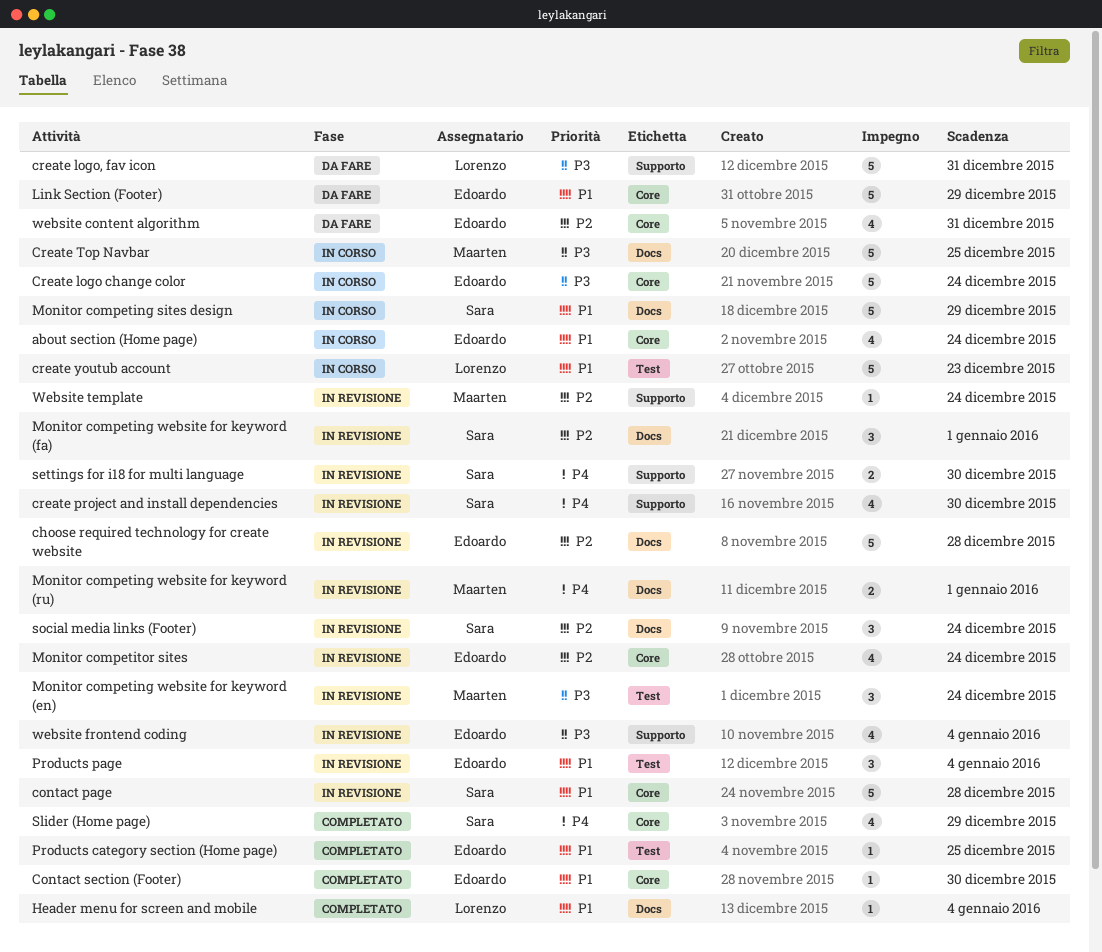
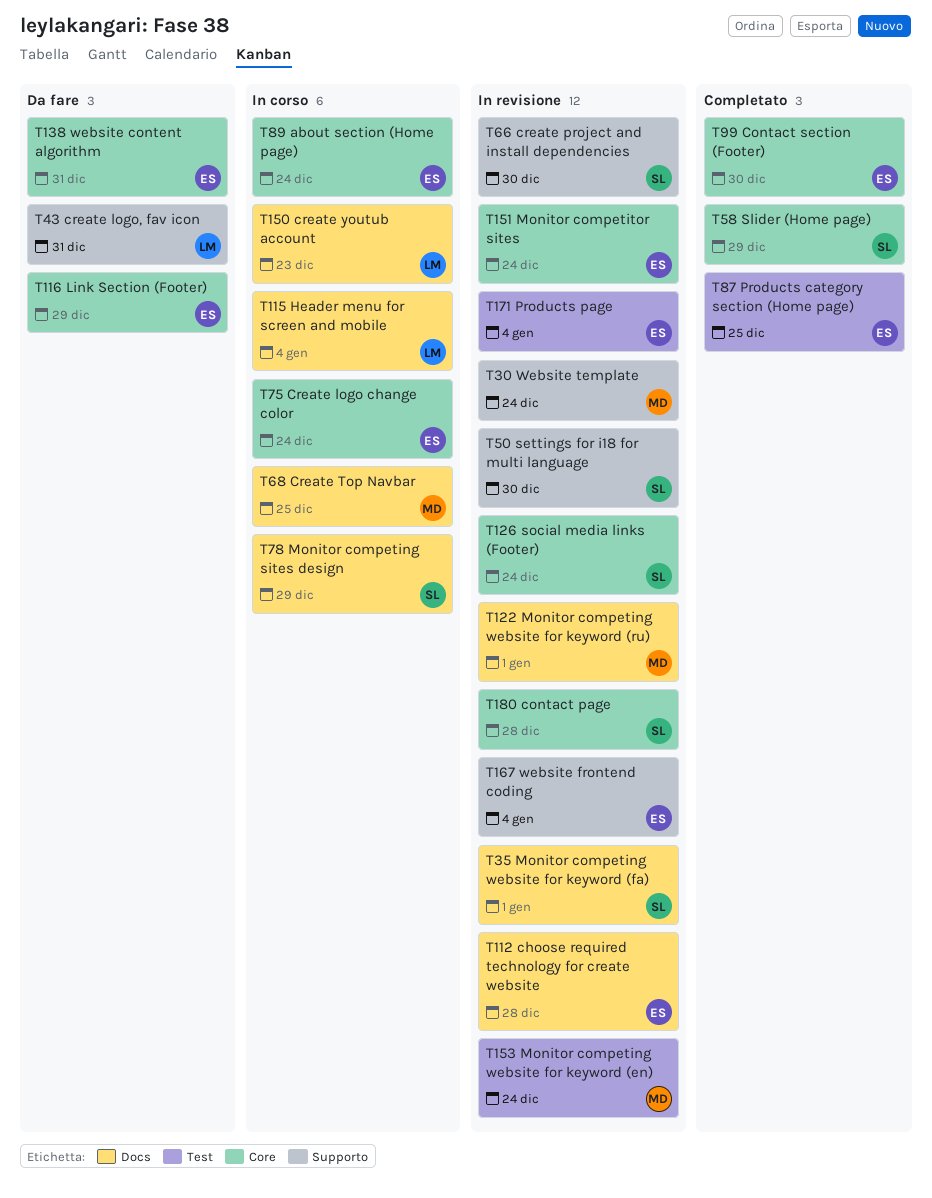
create youtub account, label: Test -> Docs
Header menu for screen and mobile, status: Completato -> In corso
social media links (Footer), label: Docs -> Core

